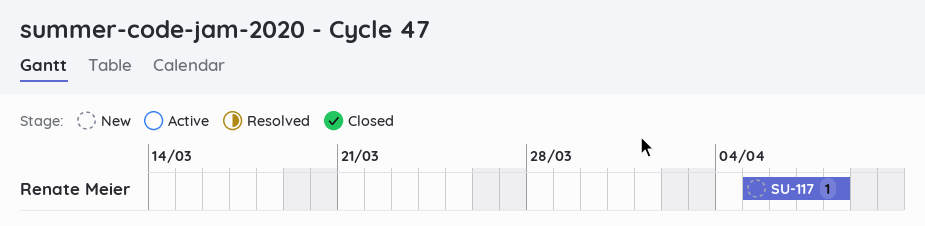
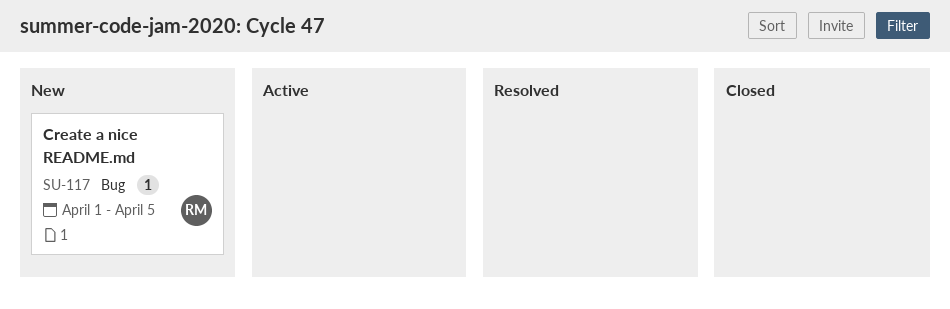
SU-117, start: Apr 5 -> Apr 1
SU-117, due: Apr 8 -> Apr 5

